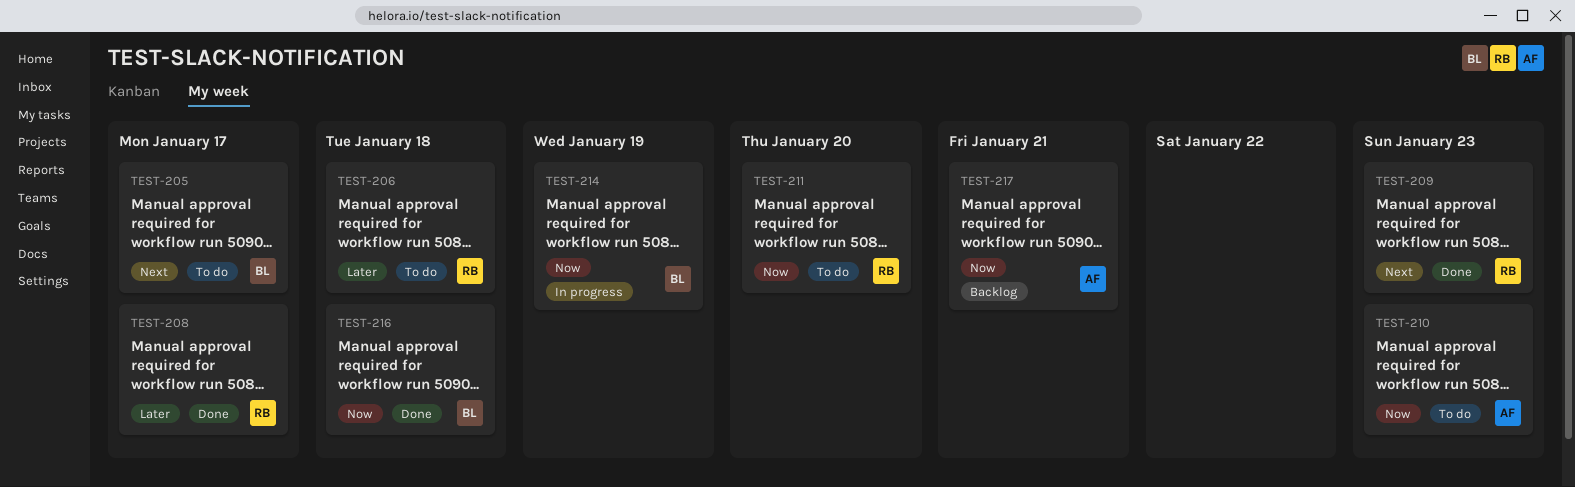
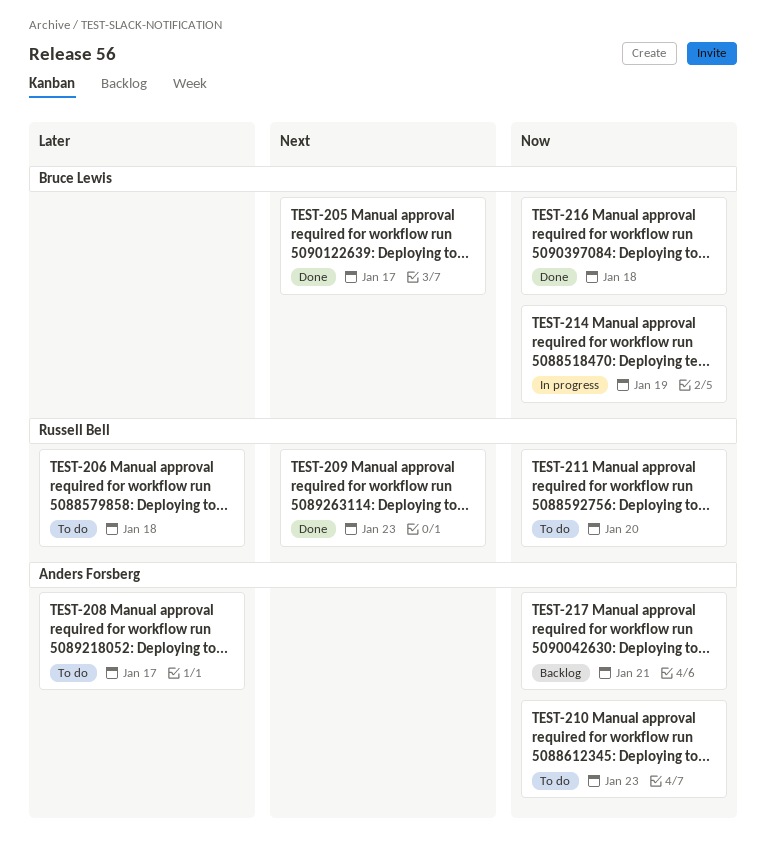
TEST-205, status: To do -> Done
TEST-208, status: Done -> To do
TEST-208, owner: Russell Bell -> Anders Forsberg

